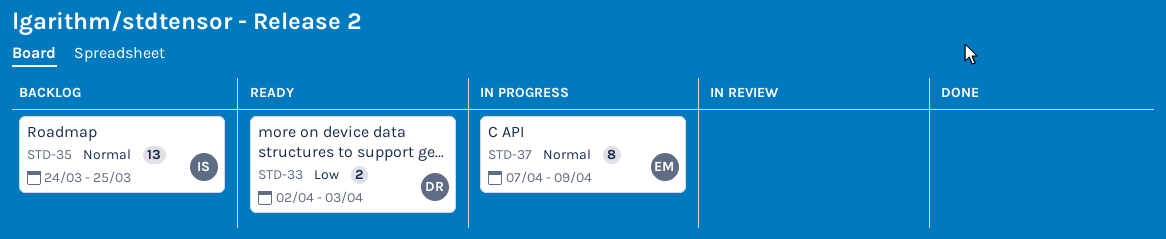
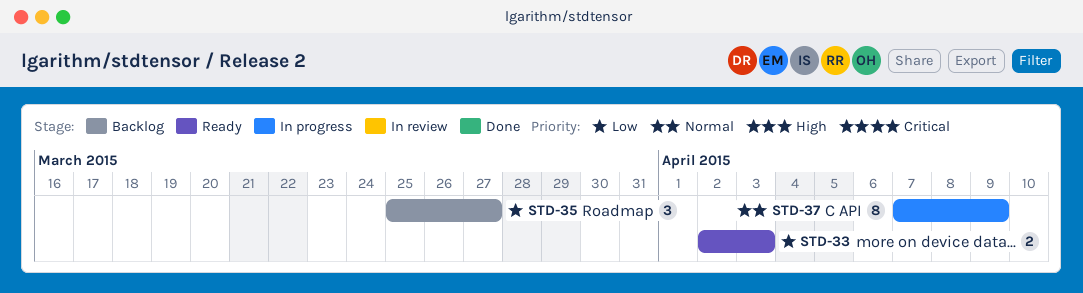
STD-35, priority: Normal -> Low
STD-35, estimate: 13 -> 3
STD-35, start: Mar 24 -> Mar 25
STD-35, due: Mar 25 -> Mar 27

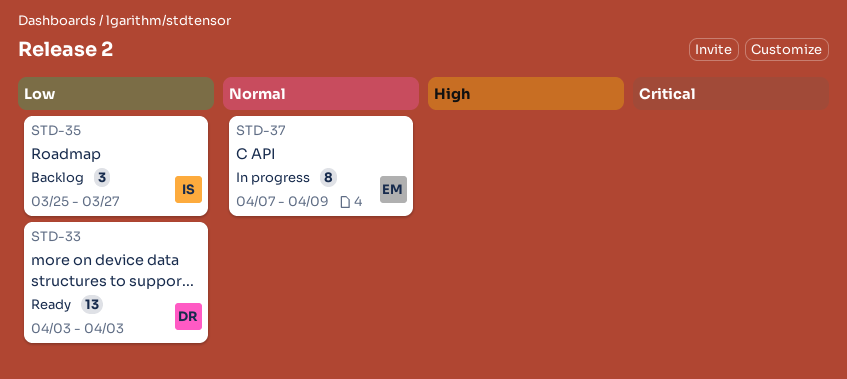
STD-33, estimate: 2 -> 13
STD-33, start: Apr 2 -> Apr 3

